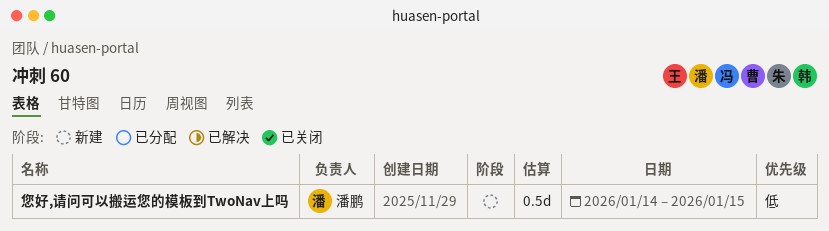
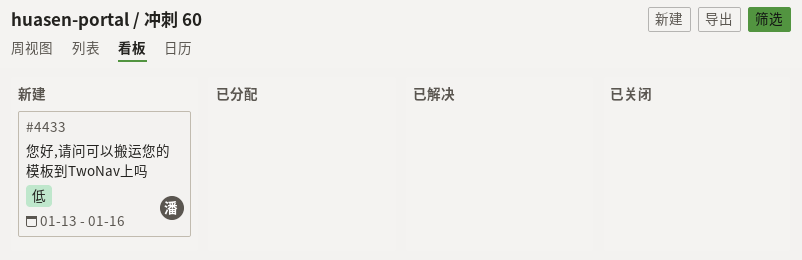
您好,请问可以搬运您的模板到TwoNav上吗, start: Jan 14 -> Jan 13
您好,请问可以搬运您的模板到TwoNav上吗, due: Jan 15 -> Jan 16

